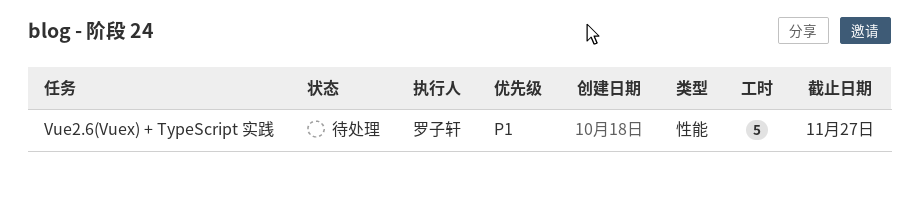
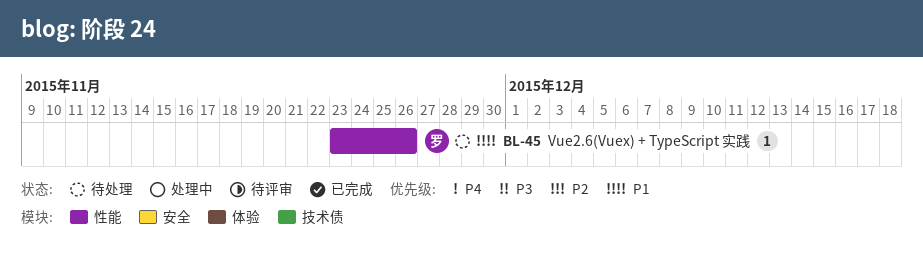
Vue2.6(Vuex) + TypeScript 实践, estimate: 5 -> 1
Vue2.6(Vuex) + TypeScript 实践, due: Nov 27 -> Nov 26

